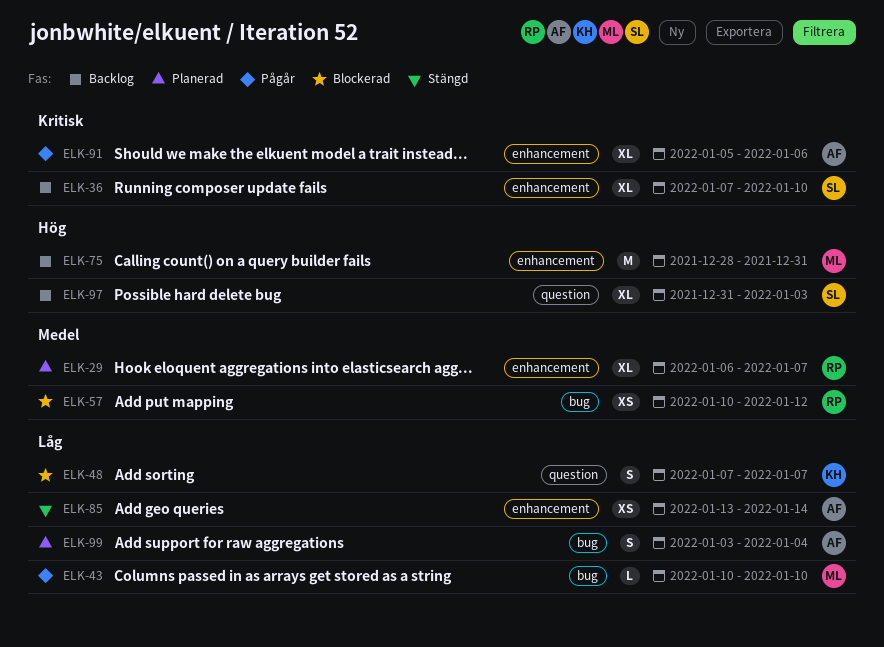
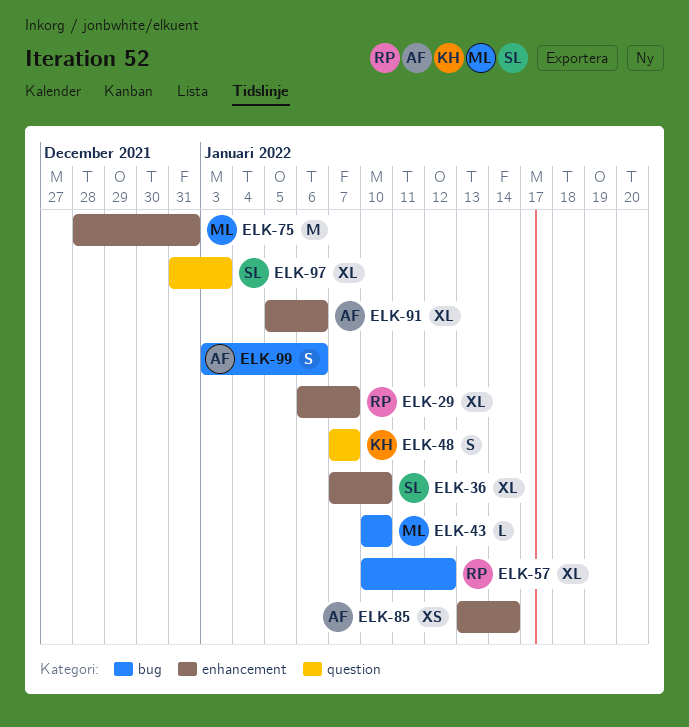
ELK-57, estimate: XS -> XL
ELK-99, due: Jan 4 -> Jan 6

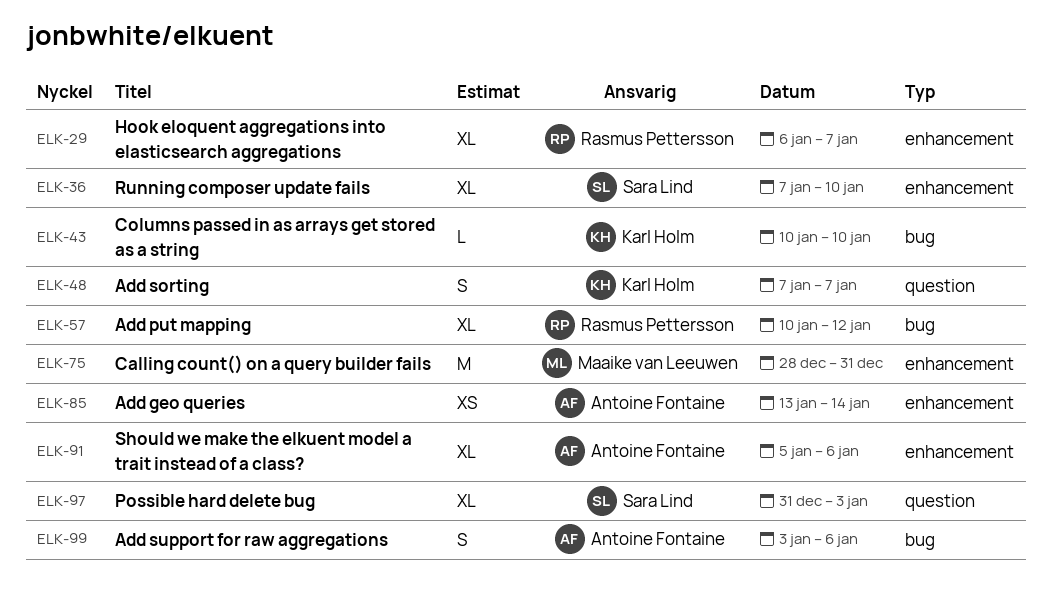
ELK-43, owner: Maaike van Leeuwen -> Karl Holm

